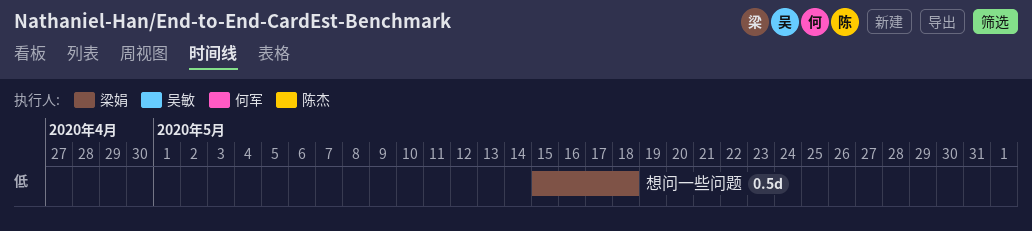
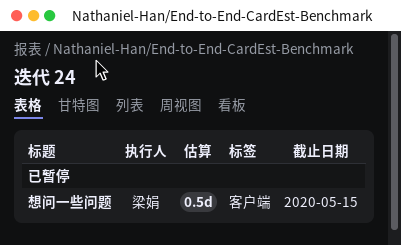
想问一些问题, due: May 18 -> May 15

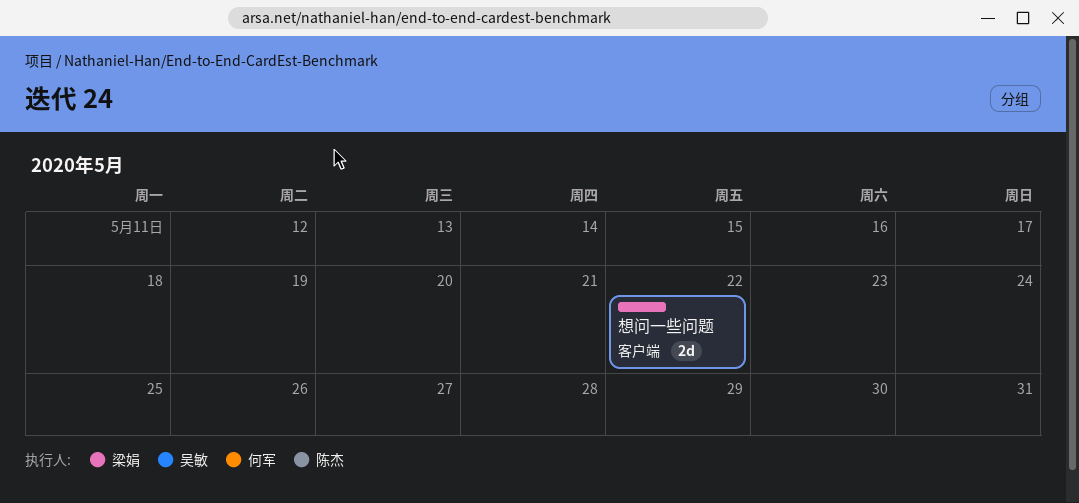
想问一些问题, estimate: 0.5d -> 2d
想问一些问题, due: May 15 -> May 22

